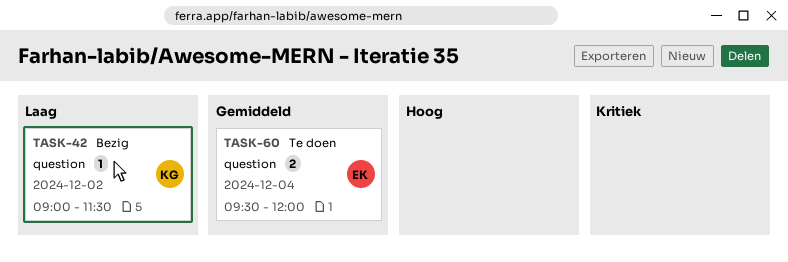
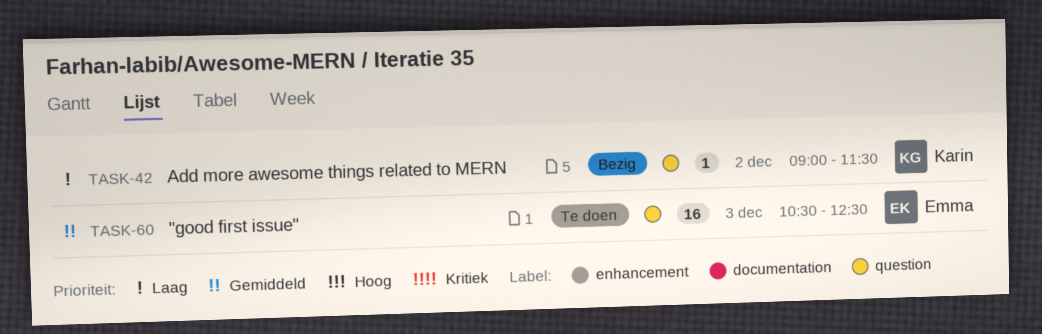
TASK-60, estimate: 2 -> 16
TASK-60, day: Dec 4 -> Dec 3
TASK-60, begins: 09:30 -> 10:30
TASK-60, ends: 12:00 -> 12:30

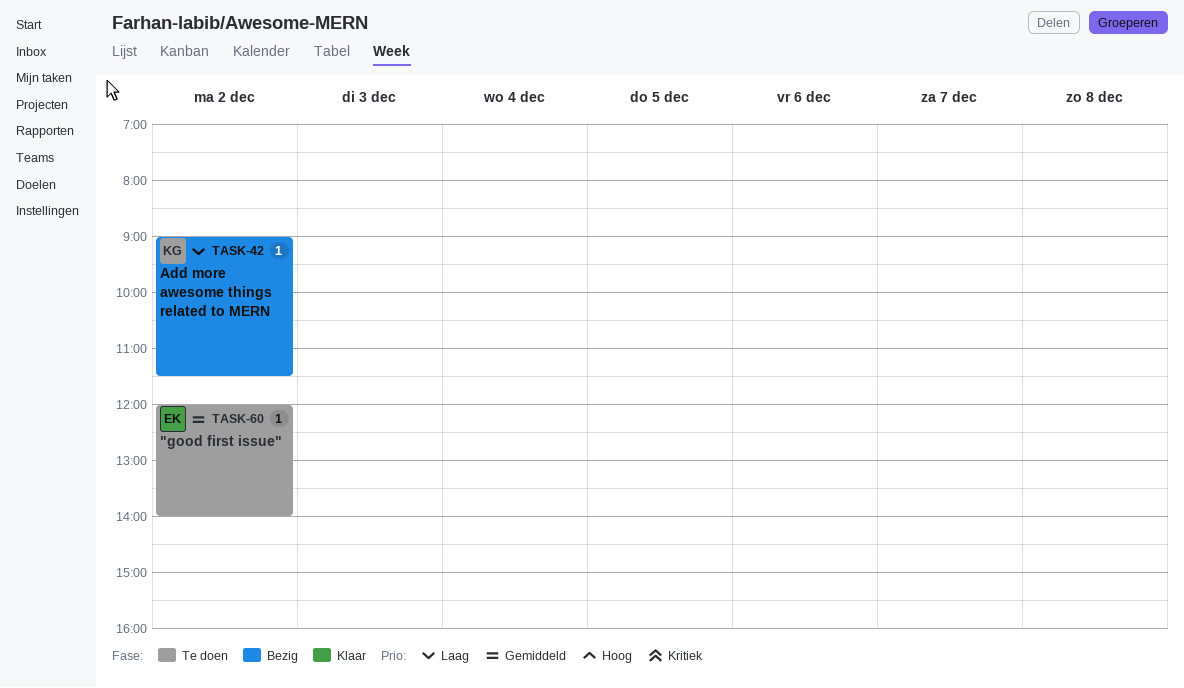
TASK-60, estimate: 16 -> 1
TASK-60, day: Dec 3 -> Dec 2
TASK-60, begins: 10:30 -> 12:00
TASK-60, ends: 12:30 -> 14:00

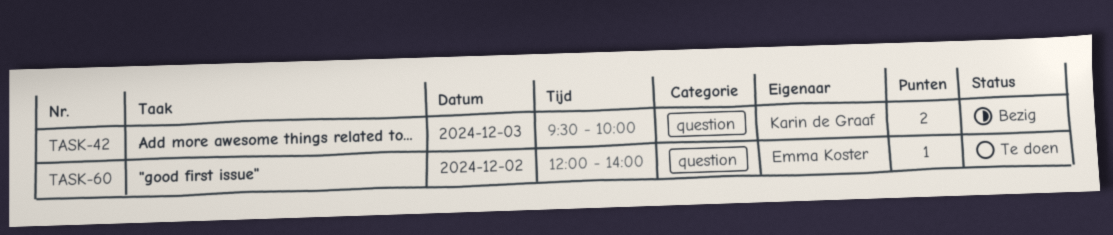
TASK-42, estimate: 1 -> 2
TASK-42, day: Dec 2 -> Dec 3
TASK-42, begins: 09:00 -> 09:30
TASK-42, ends: 11:30 -> 10:00

